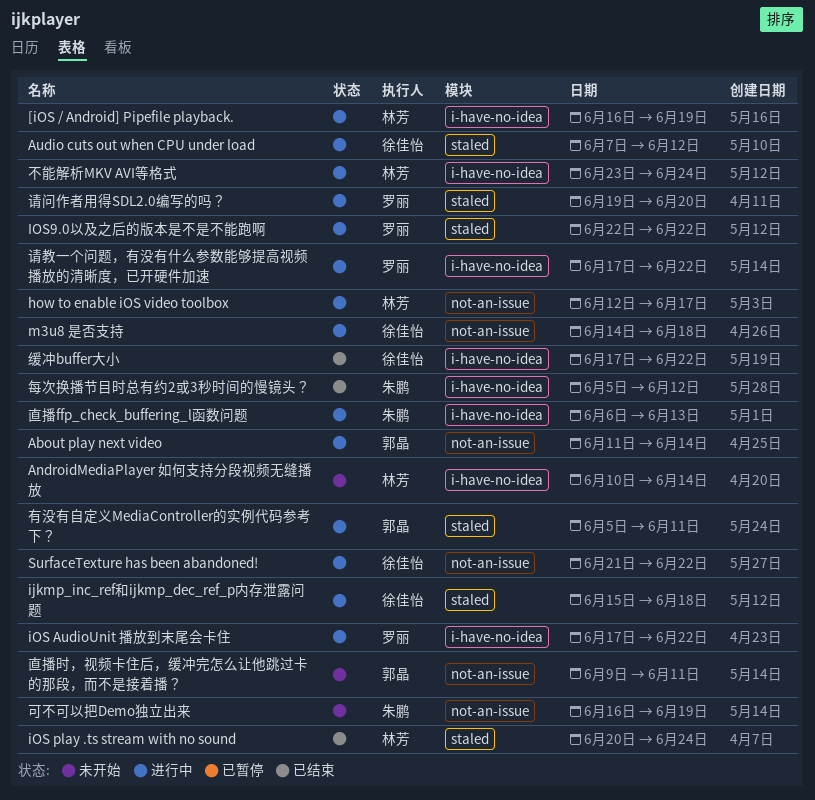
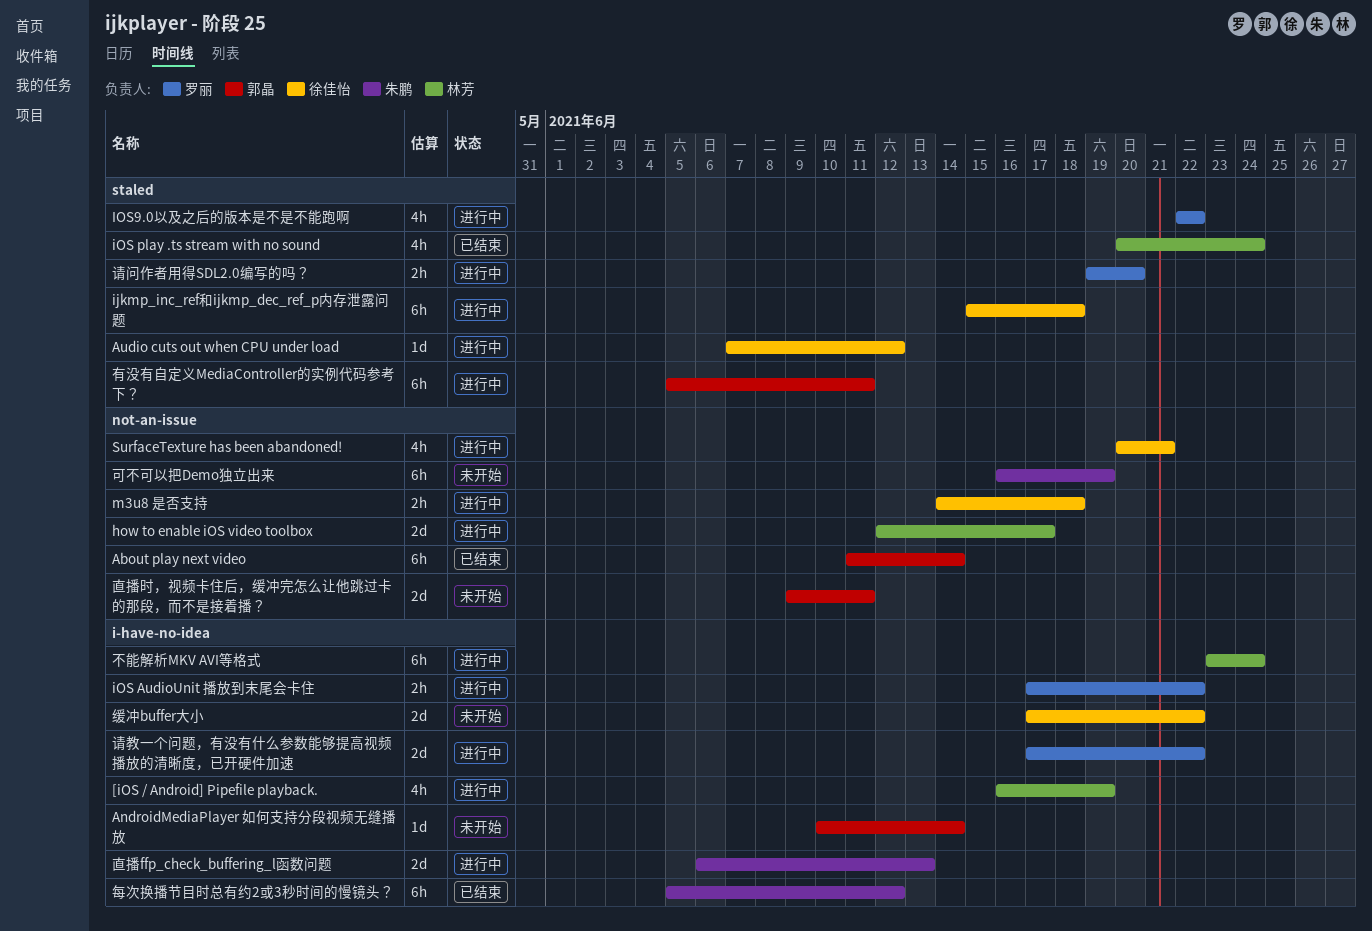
About play next video, status: 进行中 -> 已结束
AndroidMediaPlayer 如何支持分段视频无缝播放, owner: 林芳 -> 郭晶
SurfaceTexture has been abandoned!, start: Jun 21 -> Jun 20
SurfaceTexture has been abandoned!, due: Jun 22 -> Jun 21
缓冲buffer大小, status: 已结束 -> 未开始

